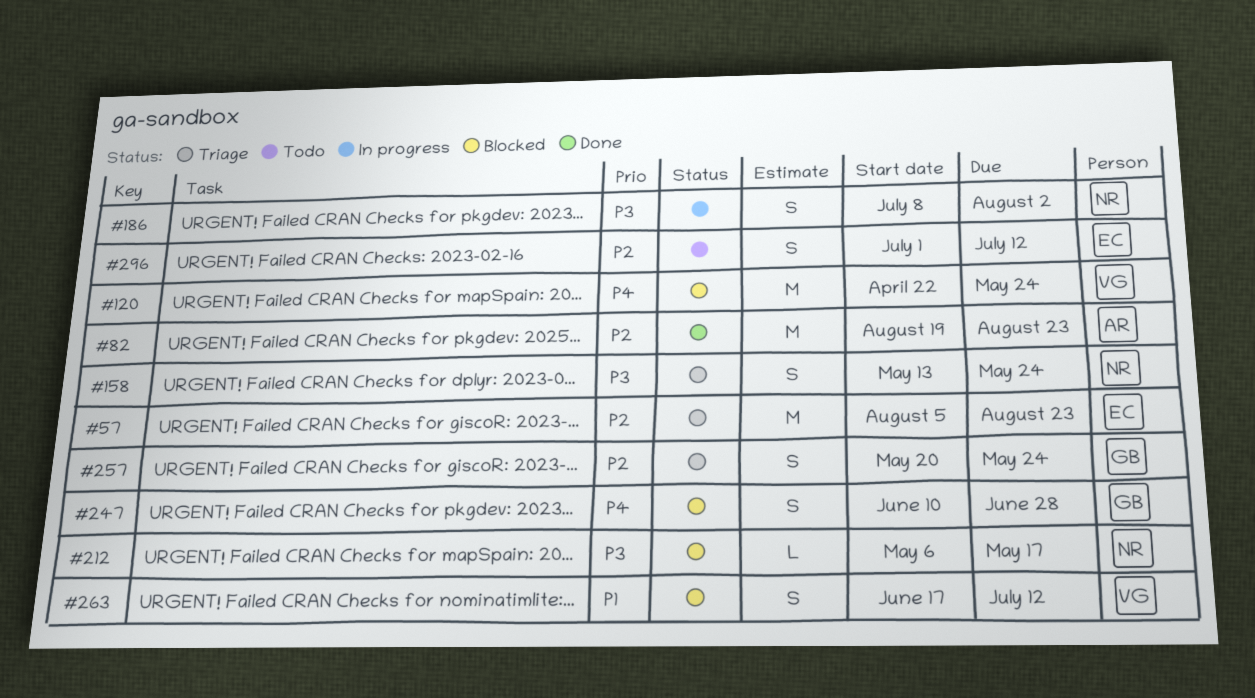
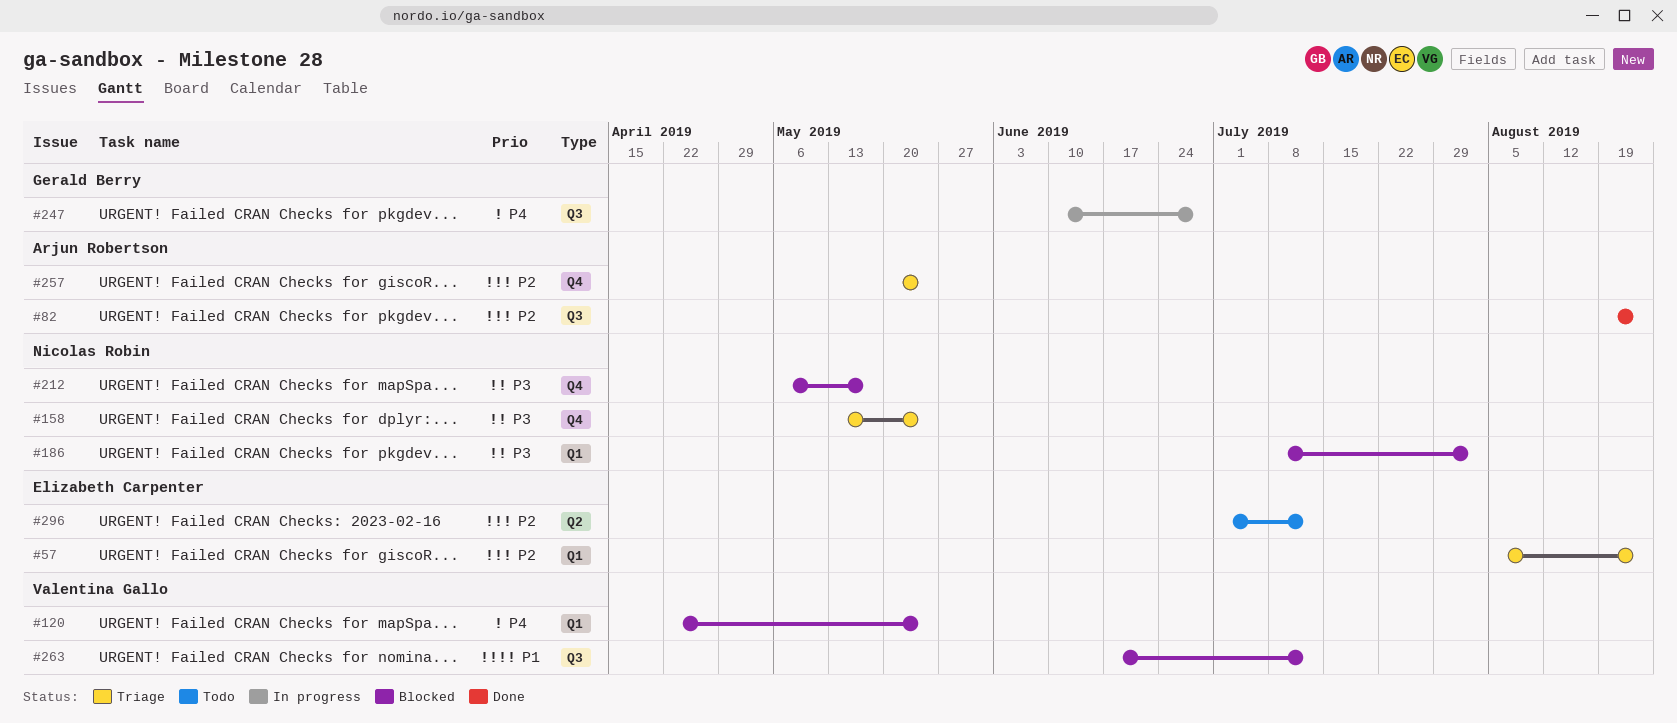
#186, status: In progress -> Blocked
#247, status: Blocked -> In progress
#257, owner: Gerald Berry -> Arjun Robertson

